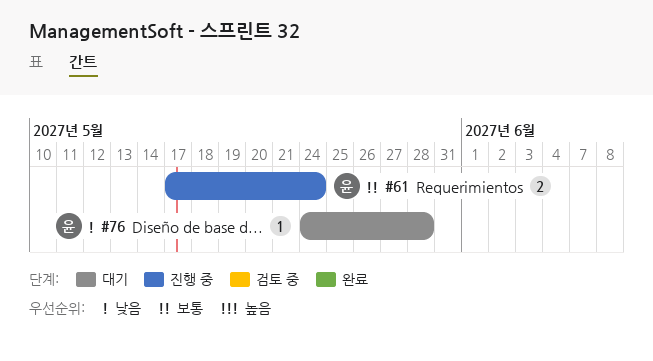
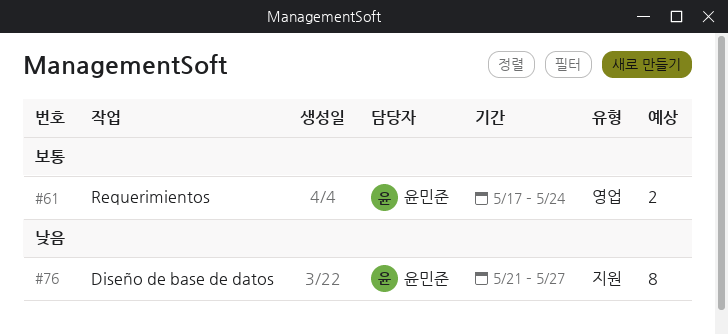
#76, estimate: 1 -> 8
#76, start: May 24 -> May 21
#76, due: May 28 -> May 27

